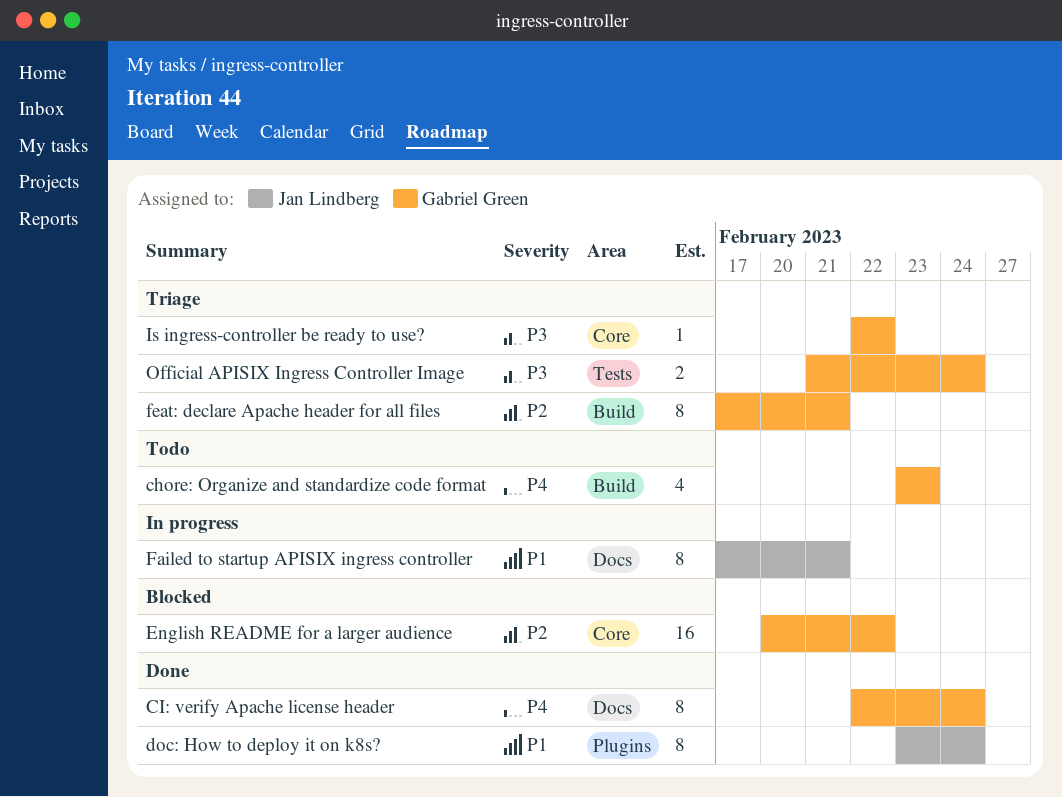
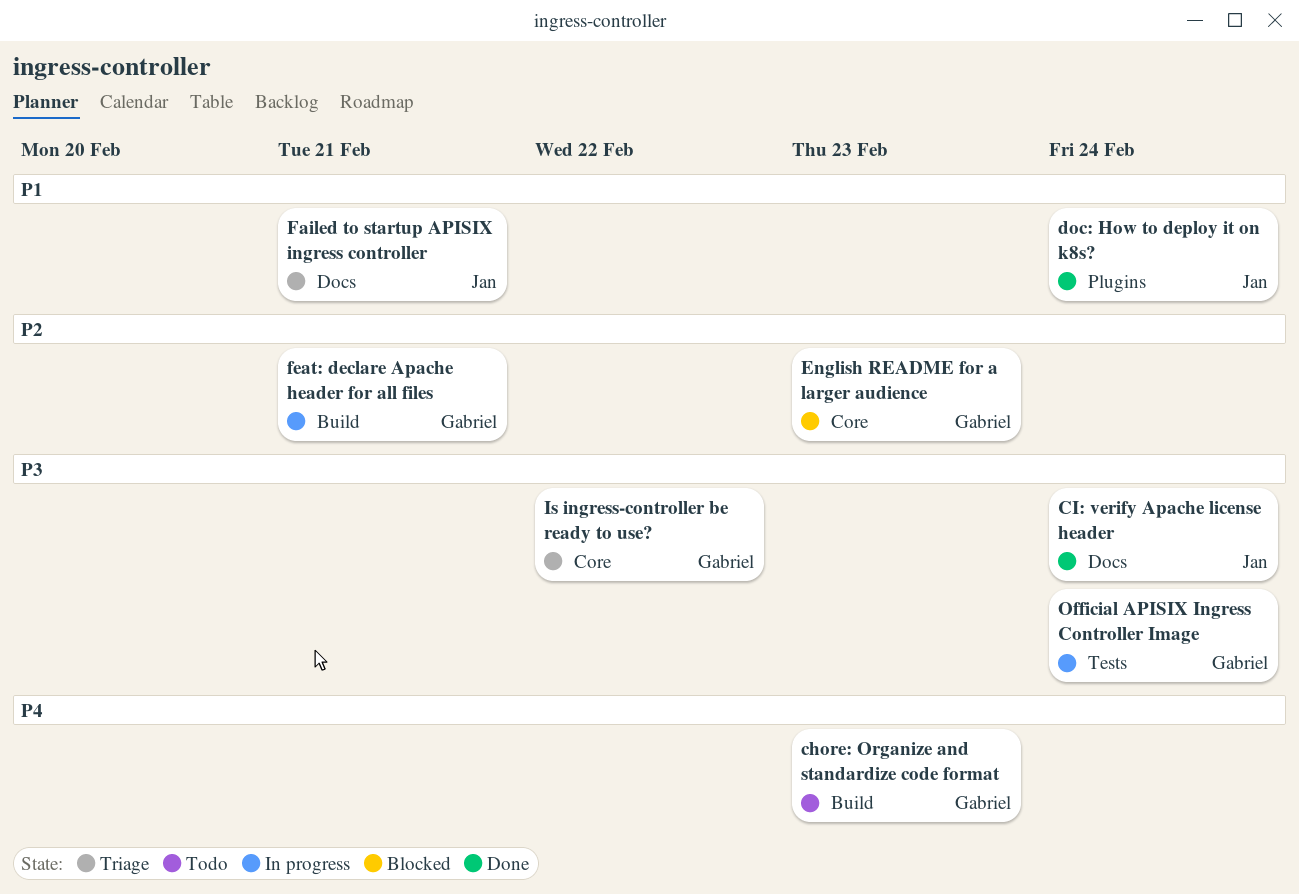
CI: verify Apache license header, owner: Gabriel Green -> Jan Lindberg
CI: verify Apache license header, priority: P4 -> P3
English README for a larger audience, due: Feb 22 -> Feb 23
Failed to startup APISIX ingress controller, status: In progress -> Triage
feat: declare Apache header for all files, status: Triage -> In progress
Official APISIX Ingress Controller Image, status: Triage -> In progress

